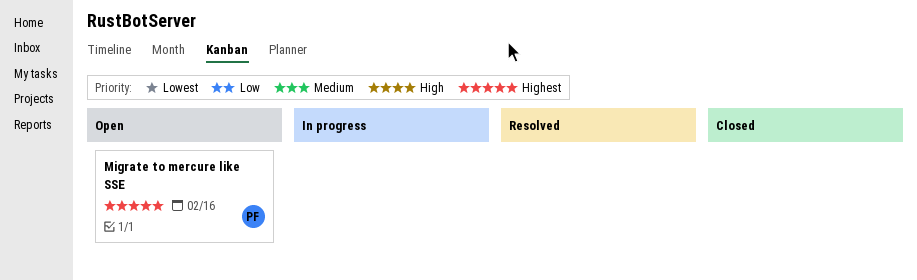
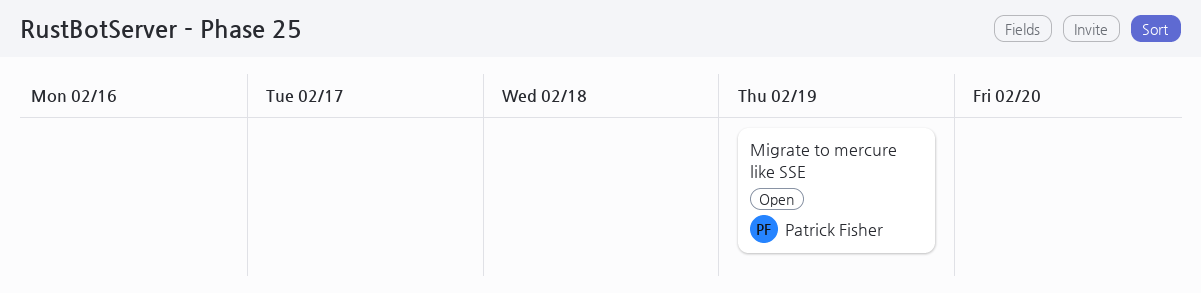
Migrate to mercure like SSE, due: Feb 16 -> Feb 19

